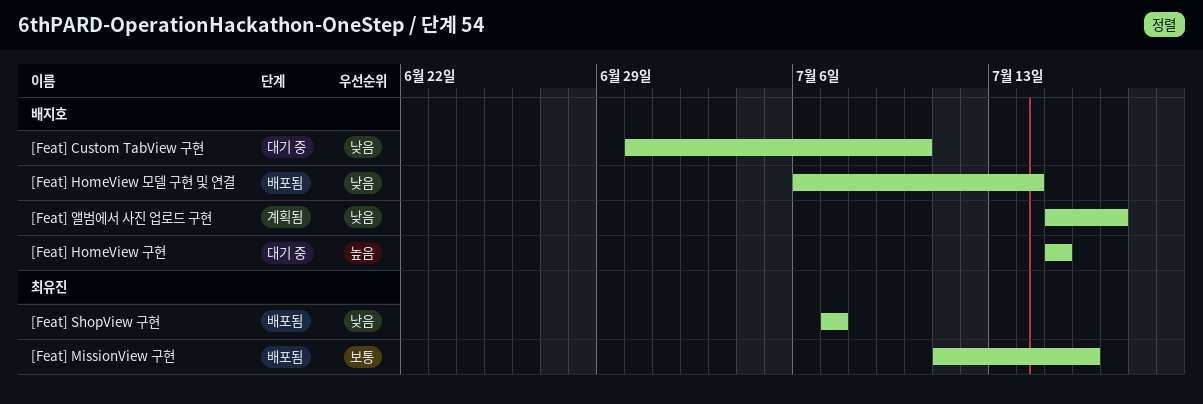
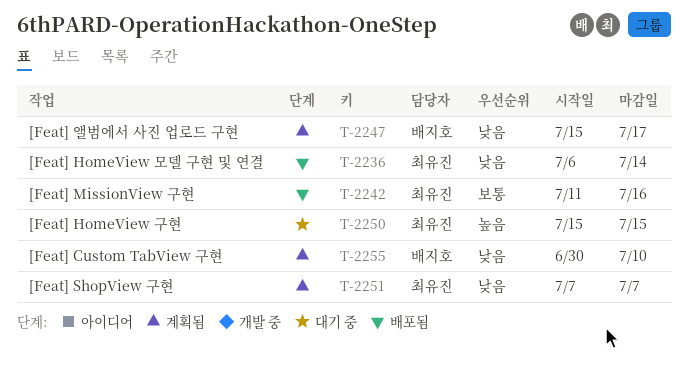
[Feat] Custom TabView 구현, status: 대기 중 -> 계획됨
[Feat] HomeView 구현, owner: 배지호 -> 최유진
[Feat] HomeView 모델 구현 및 연결, owner: 배지호 -> 최유진
[Feat] ShopView 구현, status: 배포됨 -> 계획됨

